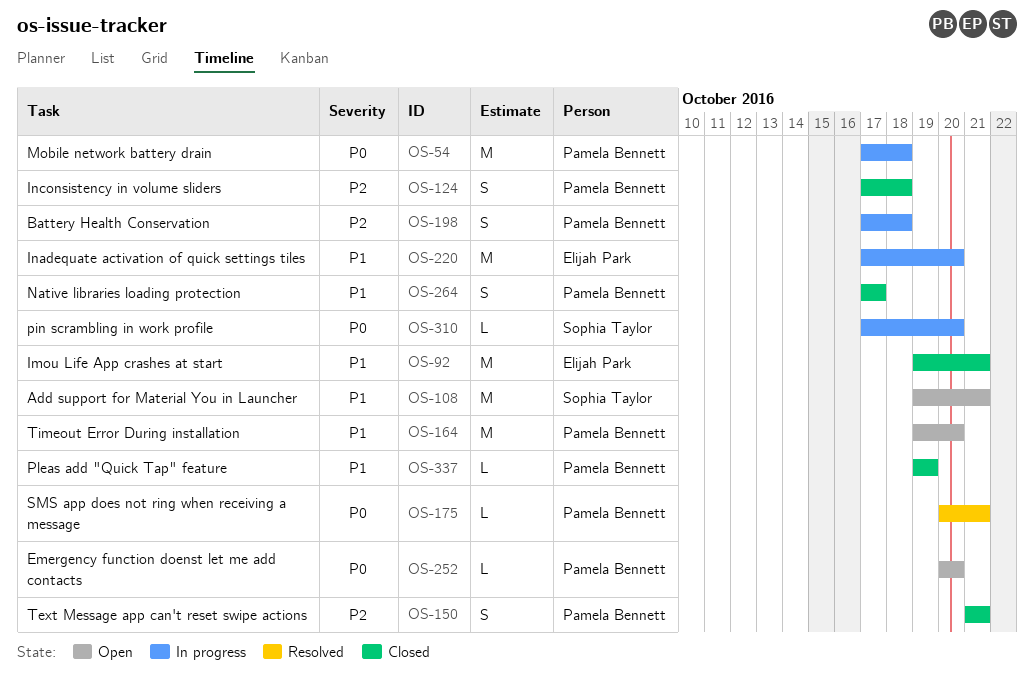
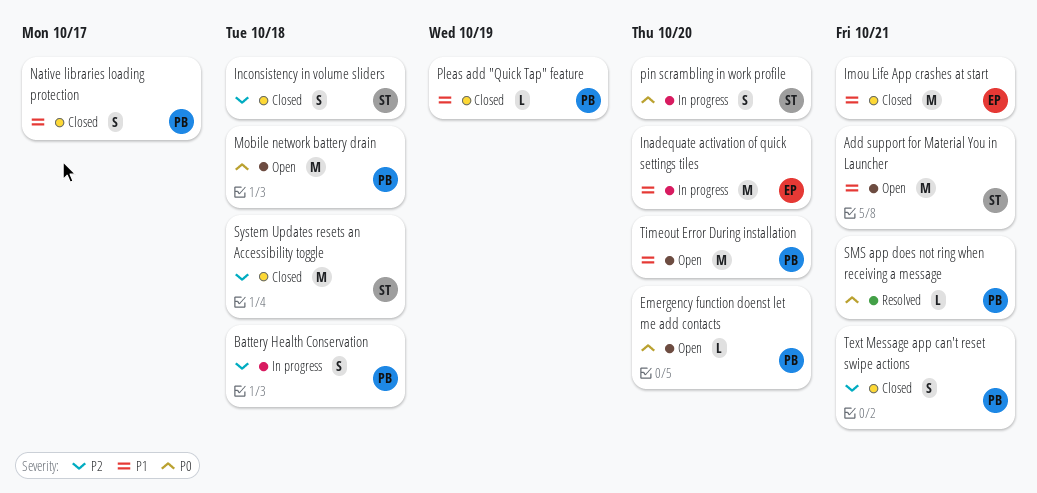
Inconsistency in volume sliders, owner: Pamela Bennett -> Sophia Taylor
Mobile network battery drain, status: In progress -> Open
pin scrambling in work profile, estimate: L -> S
System Updates resets an Accessibility toggle: none -> present

